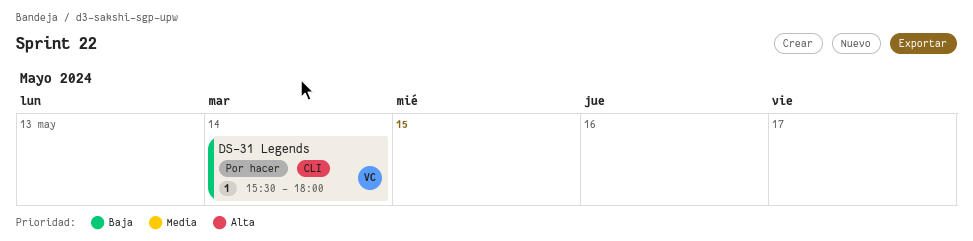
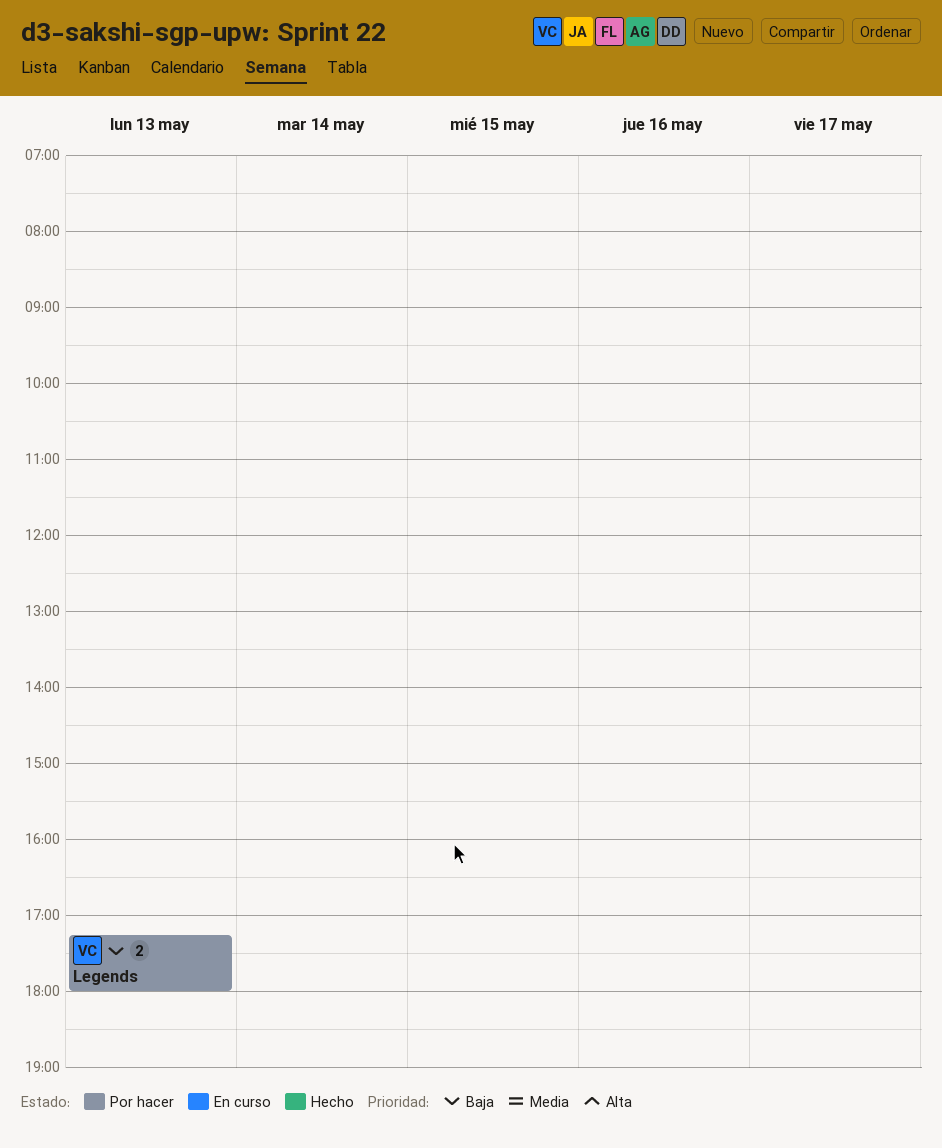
Legends, estimate: 1 -> 2
Legends, day: May 14 -> May 13
Legends, begins: 15:30 -> 17:15

